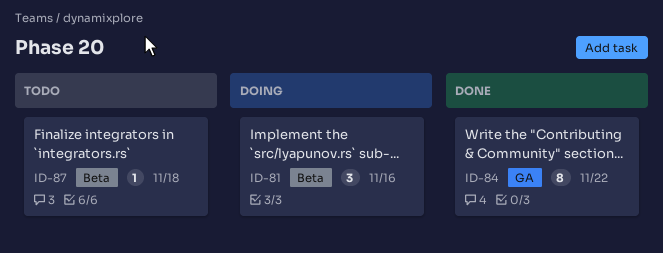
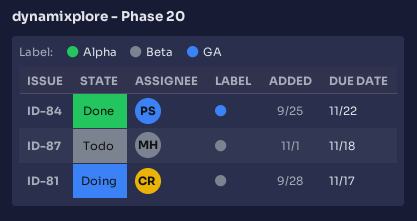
ID-81, due: Nov 16 -> Nov 17

